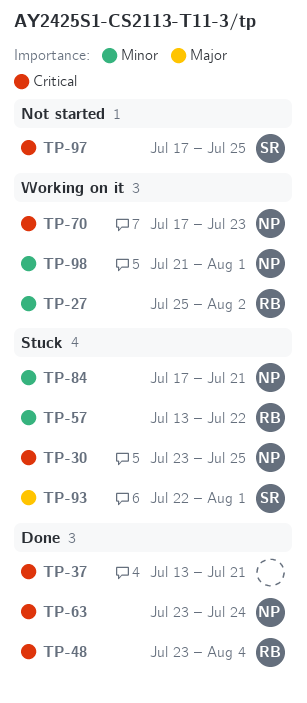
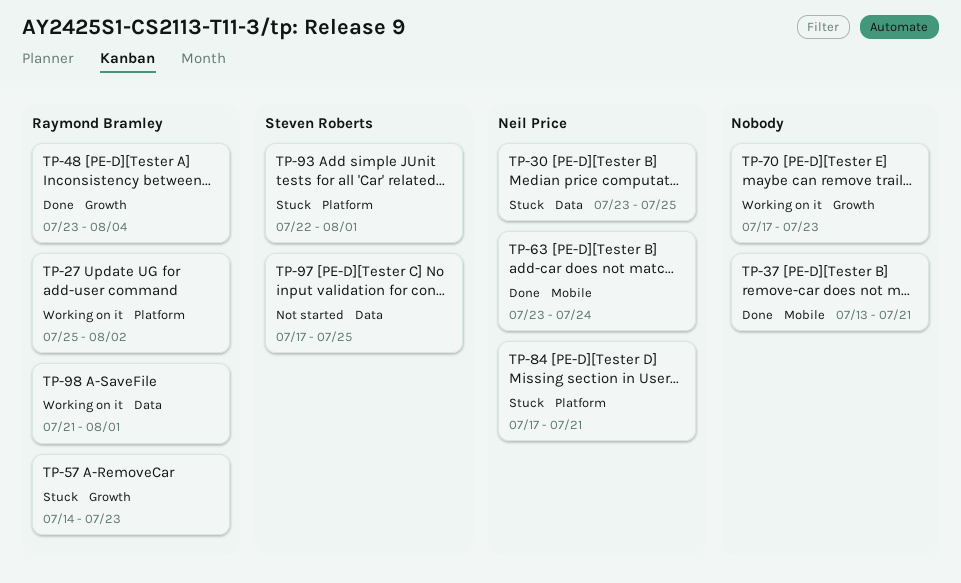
TP-57, start: Jul 13 -> Jul 14
TP-57, due: Jul 22 -> Jul 23
TP-70, owner: Neil Price -> none
TP-98, owner: Neil Price -> Raymond Bramley

